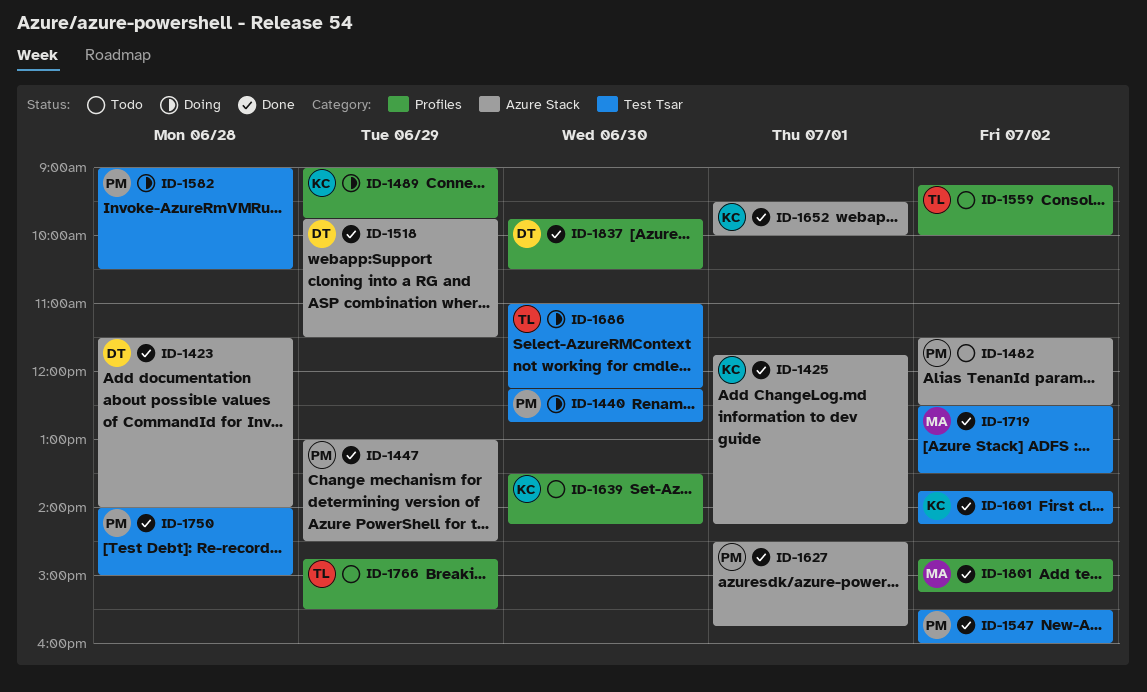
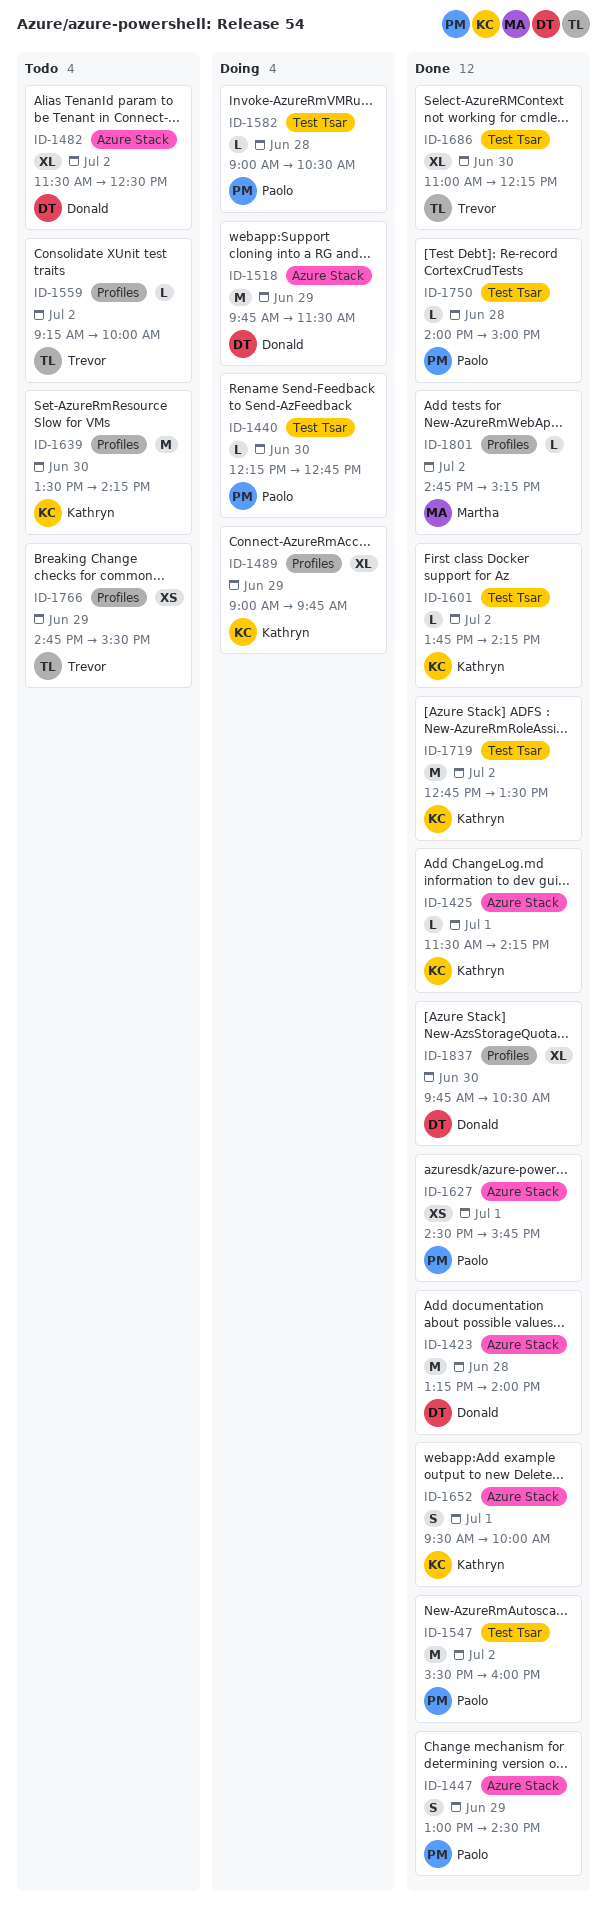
ID-1423, begins: 11:30 -> 13:15
ID-1425, begins: 11:45 -> 11:30
ID-1482, owner: Paolo -> Donald
ID-1518, status: Done -> Doing
ID-1686, status: Doing -> Done
ID-1719, owner: Martha -> Kathryn
ID-1719, begins: 12:30 -> 12:45

